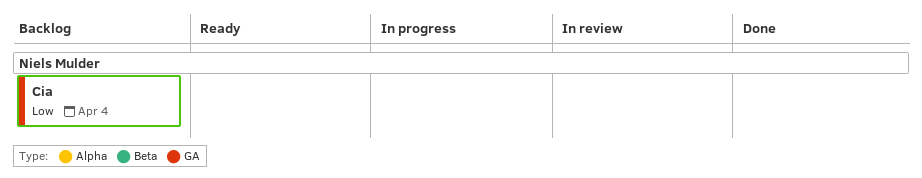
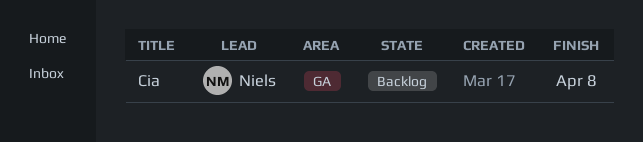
Cia, due: Apr 4 -> Apr 8

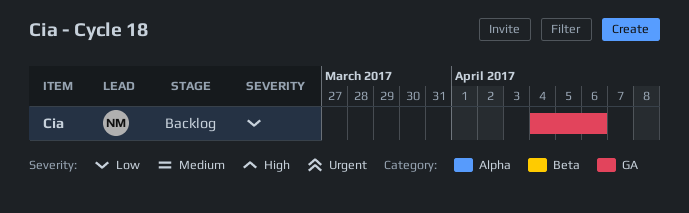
Cia, due: Apr 8 -> Apr 6

